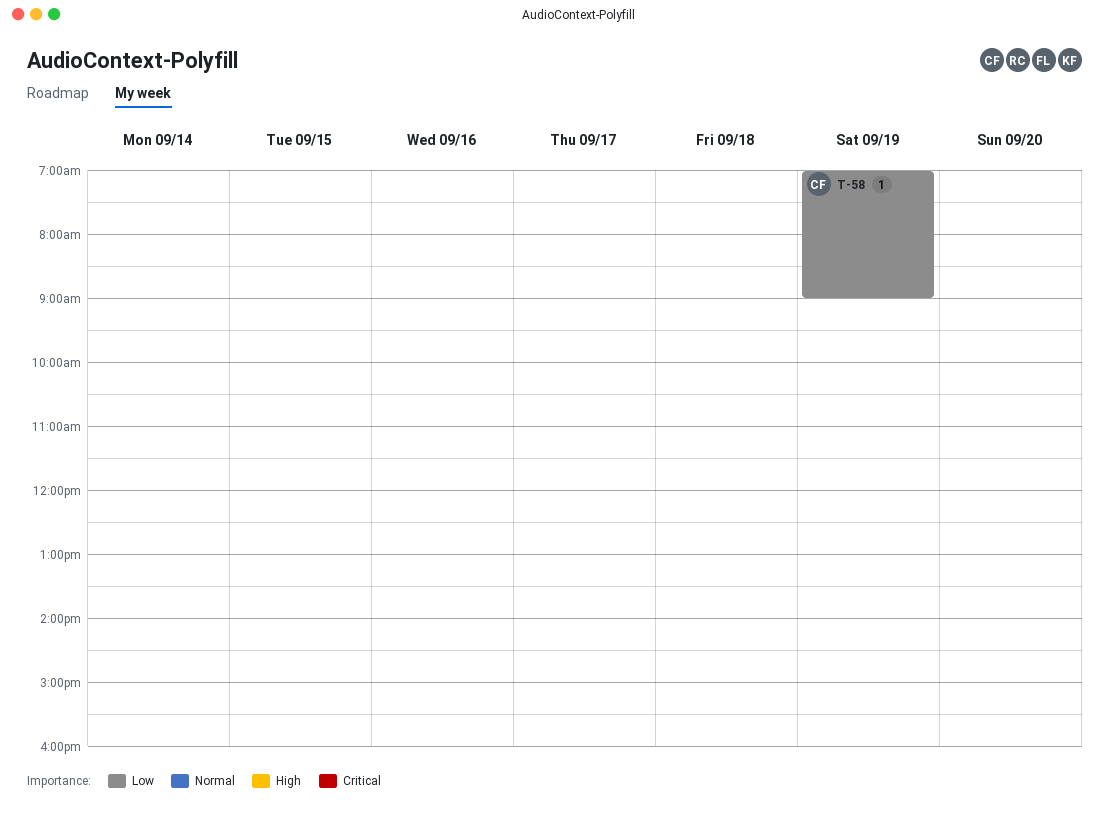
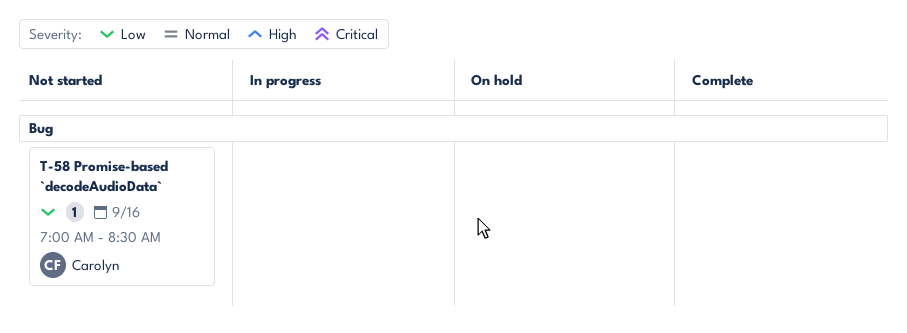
T-58, day: Sep 19 -> Sep 16
T-58, ends: 09:00 -> 08:30

